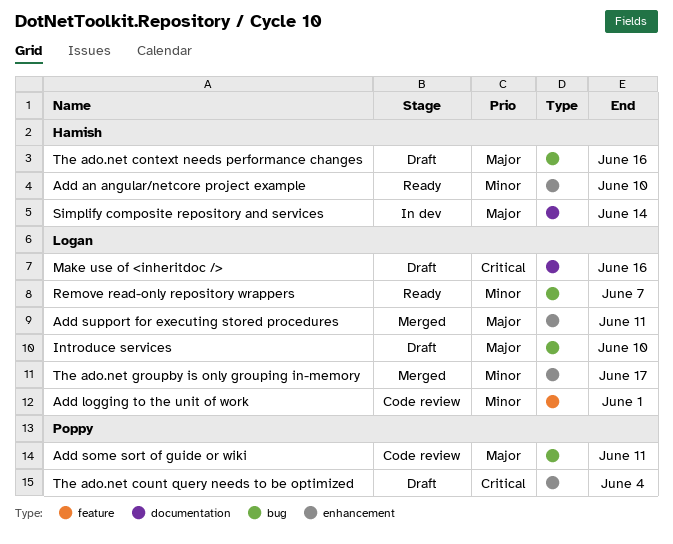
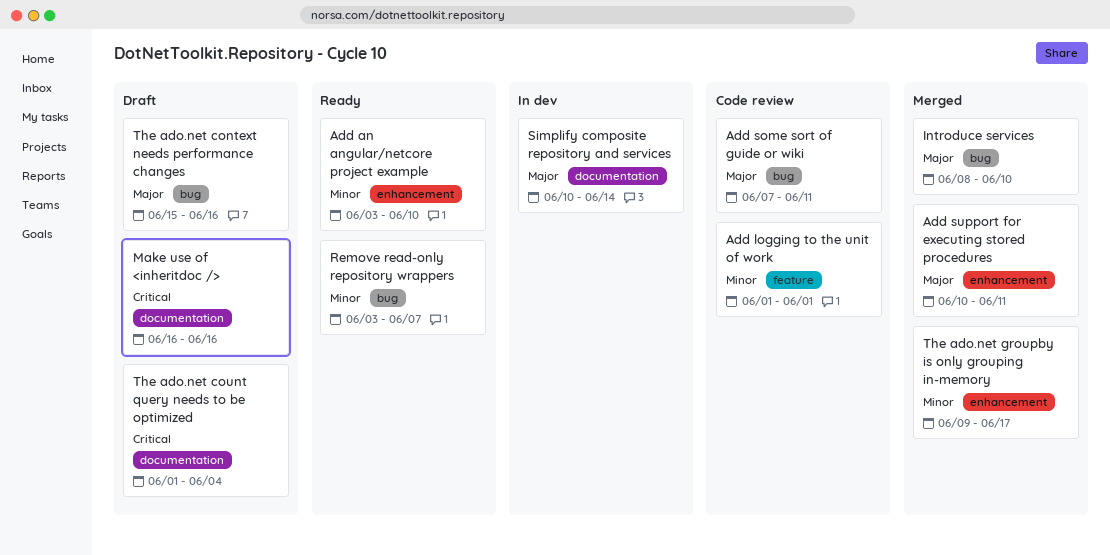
Introduce services, status: Draft -> Merged
The ado.net count query needs to be optimized, label: enhancement -> documentation

